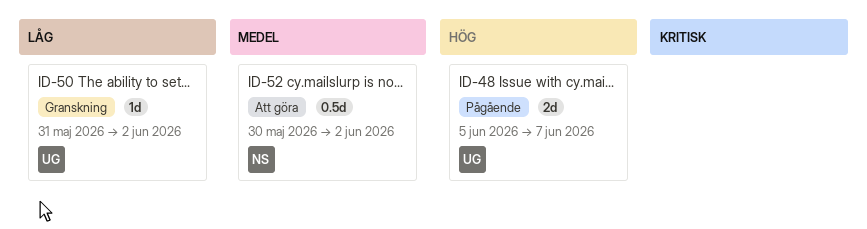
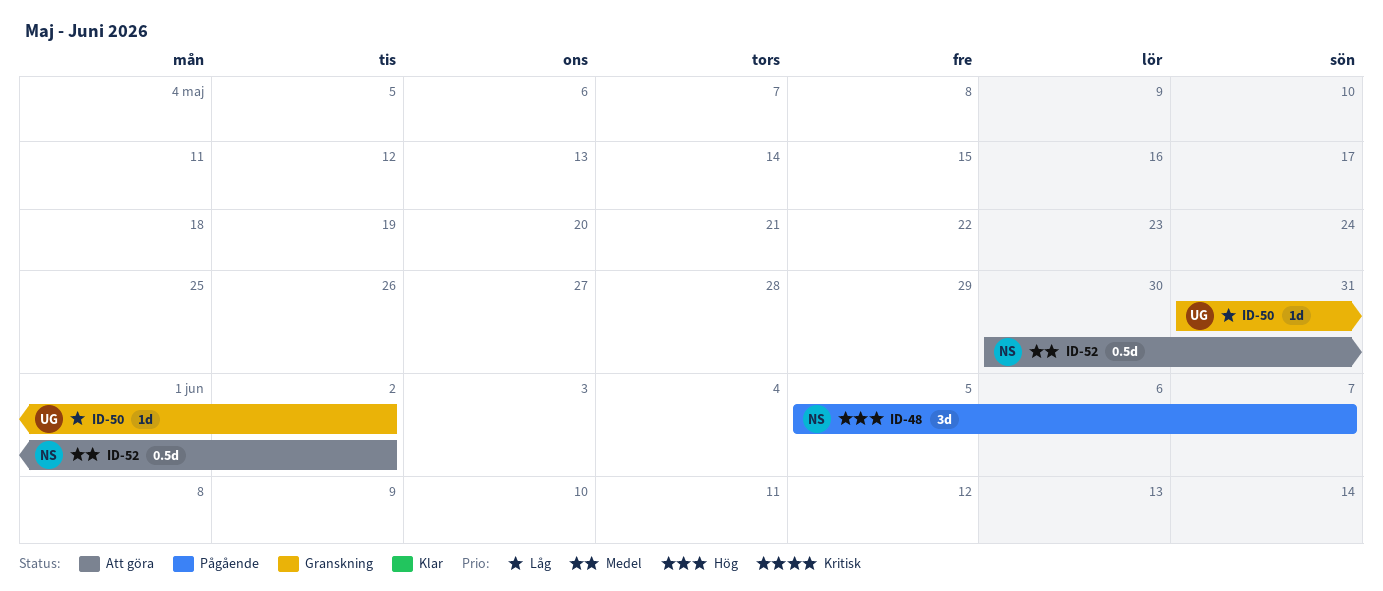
ID-48, owner: UG -> NS
ID-48, estimate: 2d -> 3d

